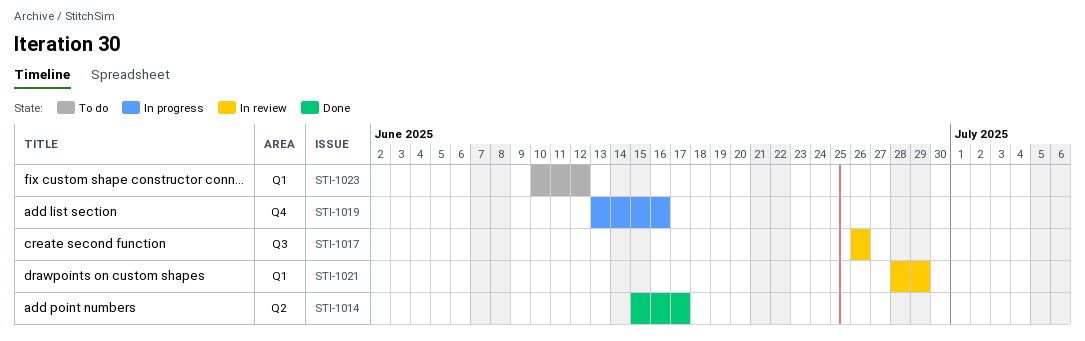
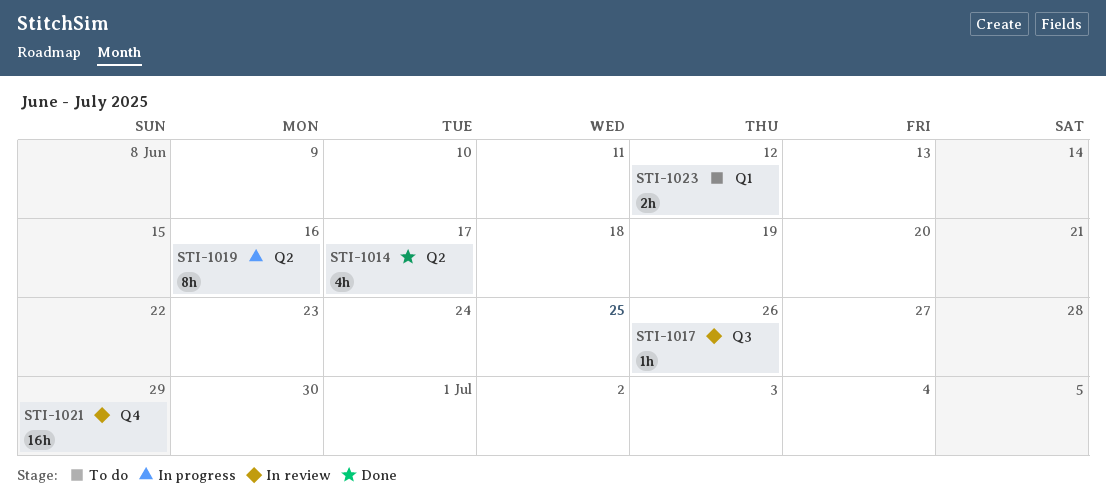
STI-1019, label: Q4 -> Q2
STI-1021, label: Q1 -> Q4

